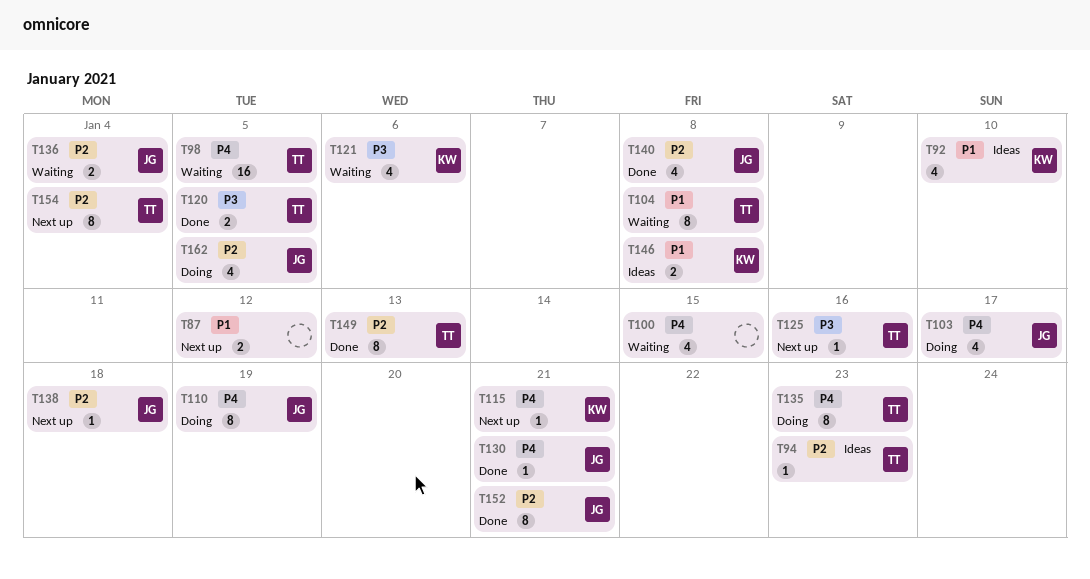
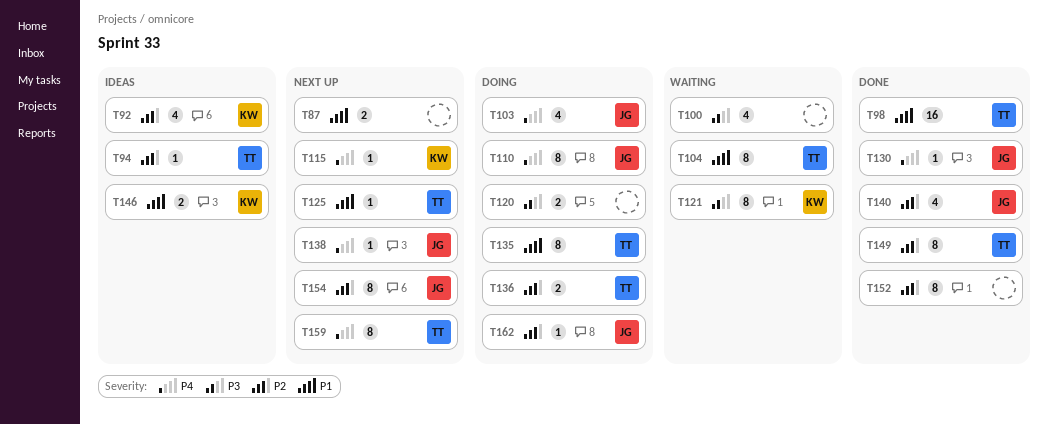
T92, priority: P1 -> P2
T98, status: Waiting -> Done
T98, priority: P4 -> P1
T100, priority: P4 -> P3
T120, status: Done -> Doing
T120, owner: TT -> none
T121, estimate: 4 -> 8
T125, priority: P3 -> P1
T135, priority: P4 -> P1
T136, status: Waiting -> Doing
T136, owner: JG -> TT
T138, priority: P2 -> P4
T152, owner: JG -> none
T154, owner: TT -> JG
T159: none -> present
T162, estimate: 4 -> 1

